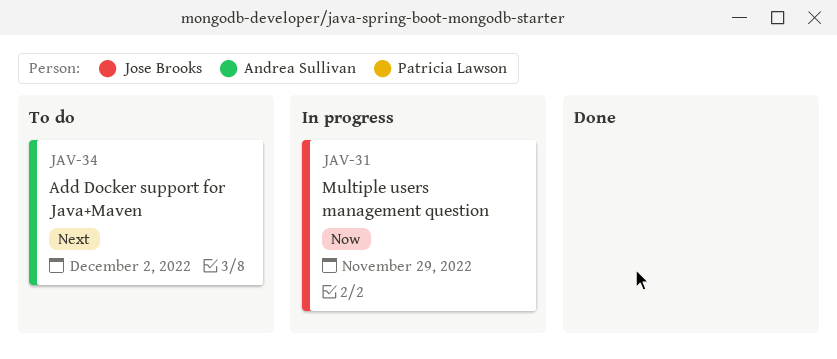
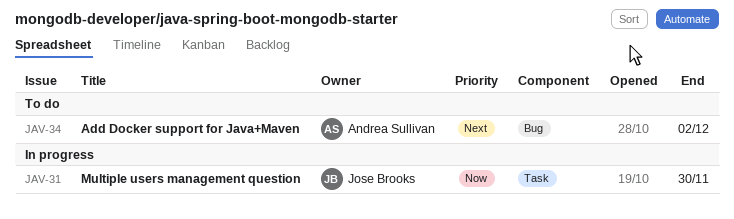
JAV-31, due: Nov 29 -> Nov 30

